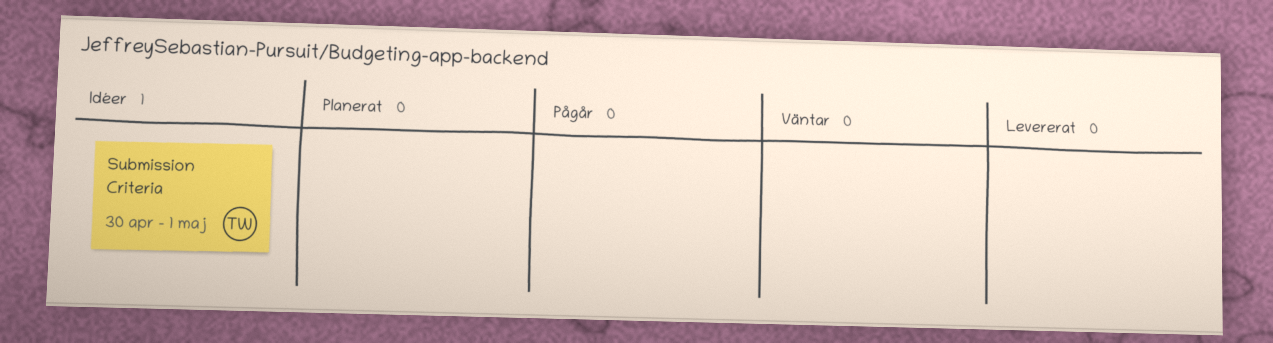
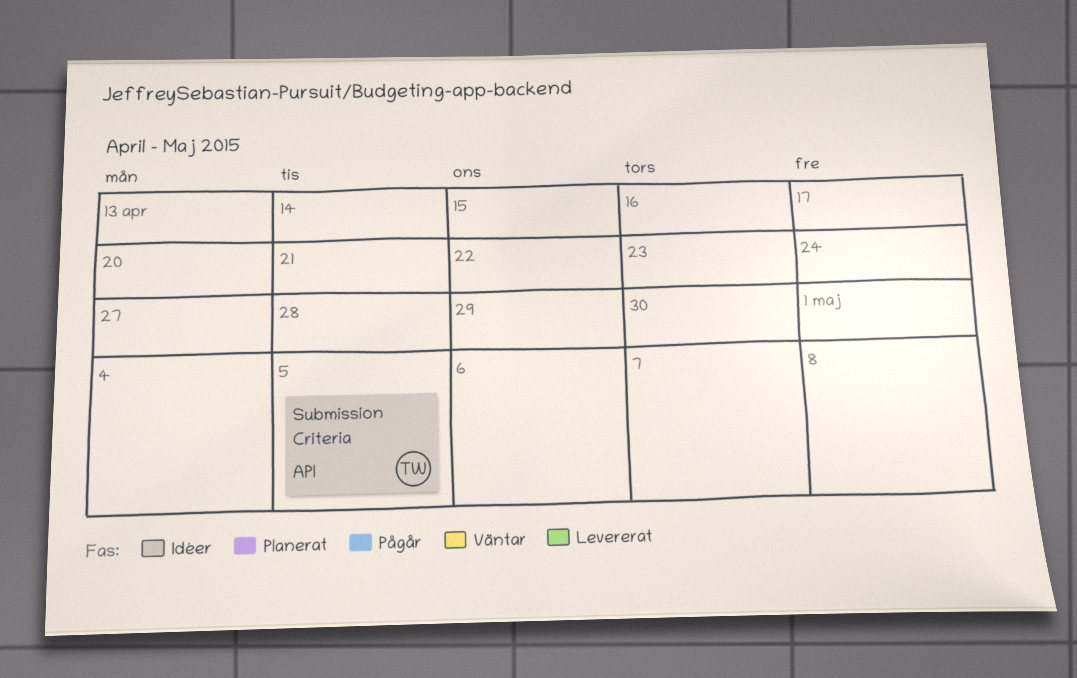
Submission Criteria, due: May 1 -> May 5

